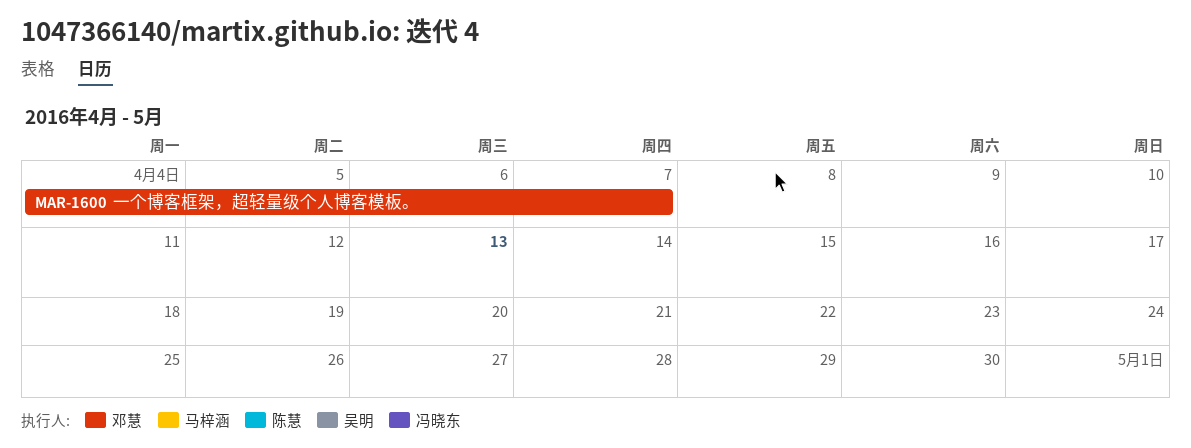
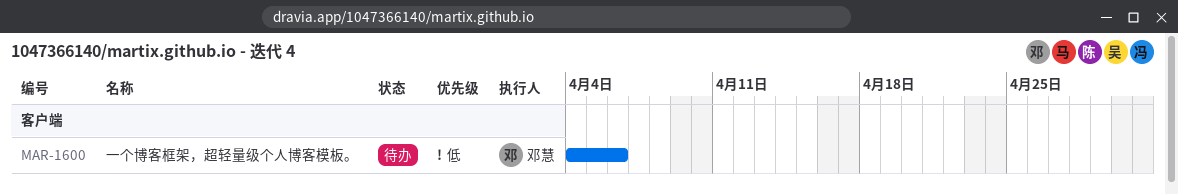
MAR-1600, due: Apr 7 -> Apr 6

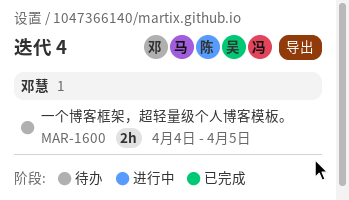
MAR-1600, due: Apr 6 -> Apr 5

